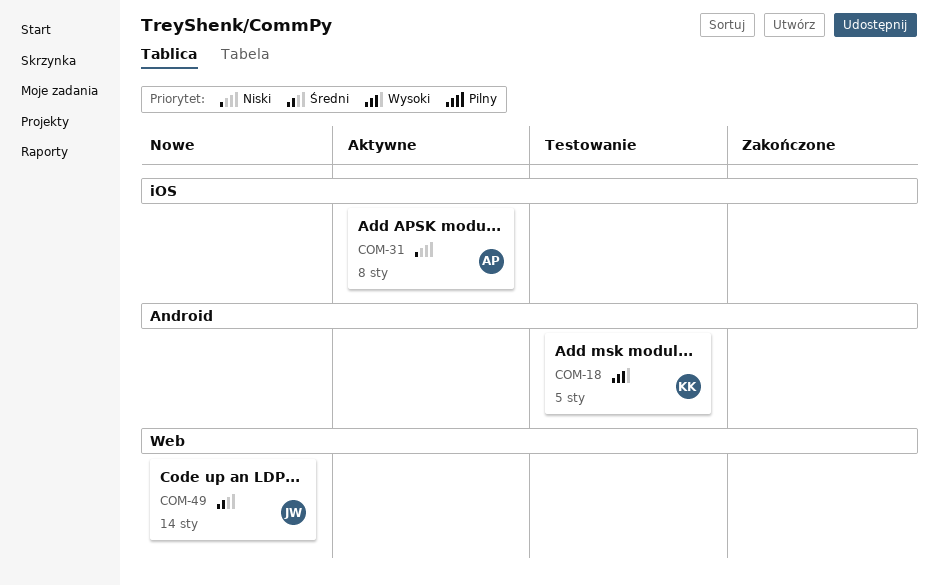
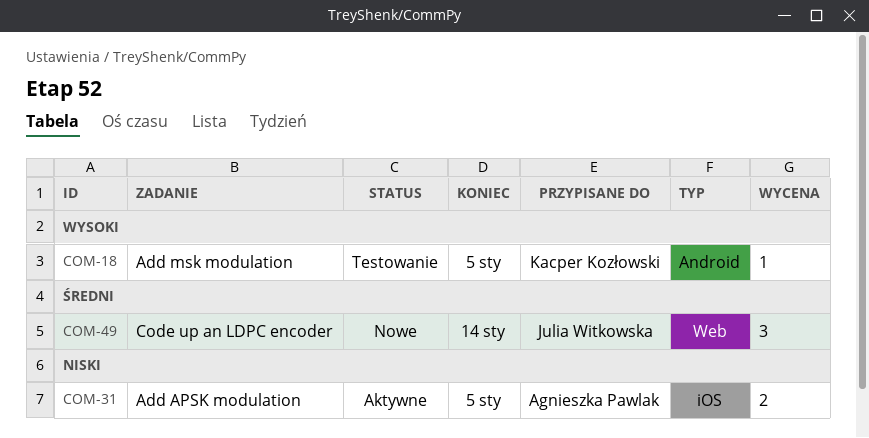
COM-31, due: Jan 8 -> Jan 5

